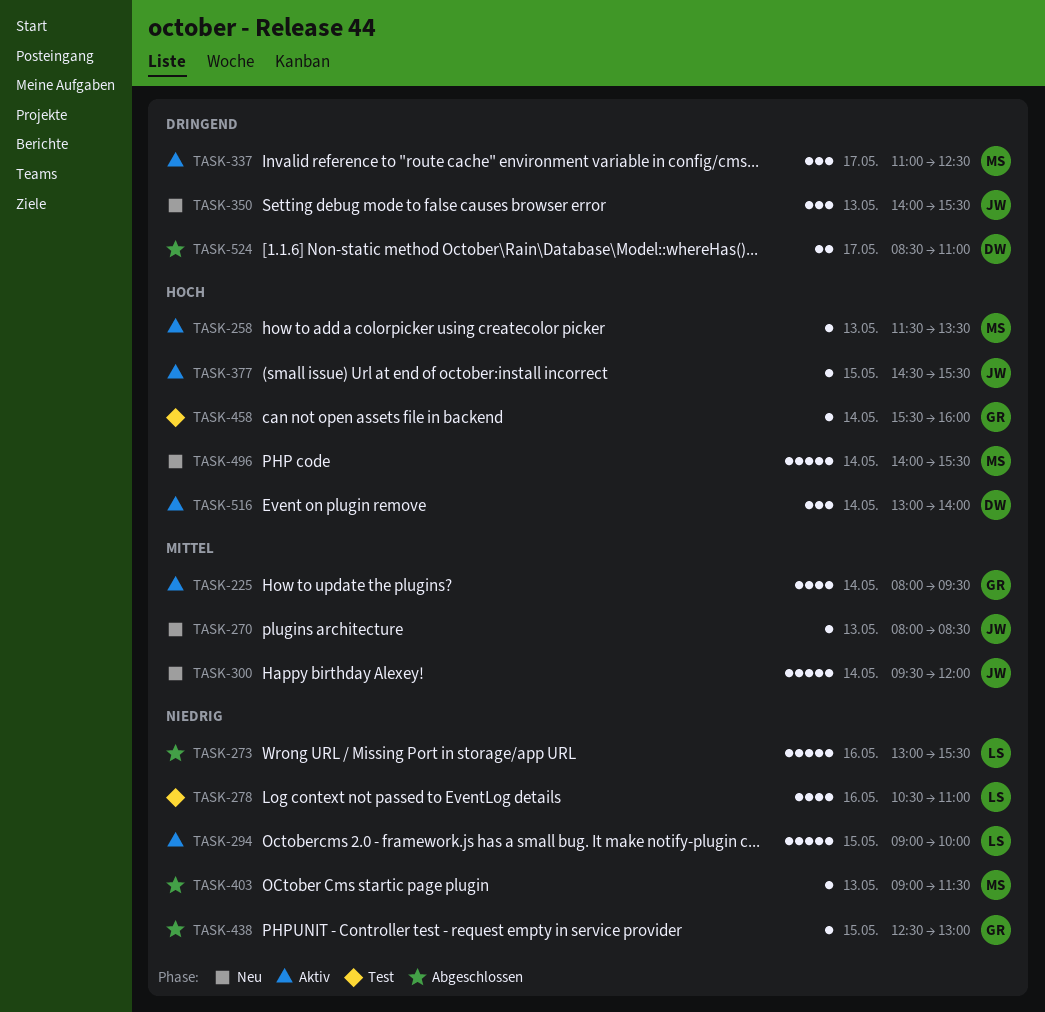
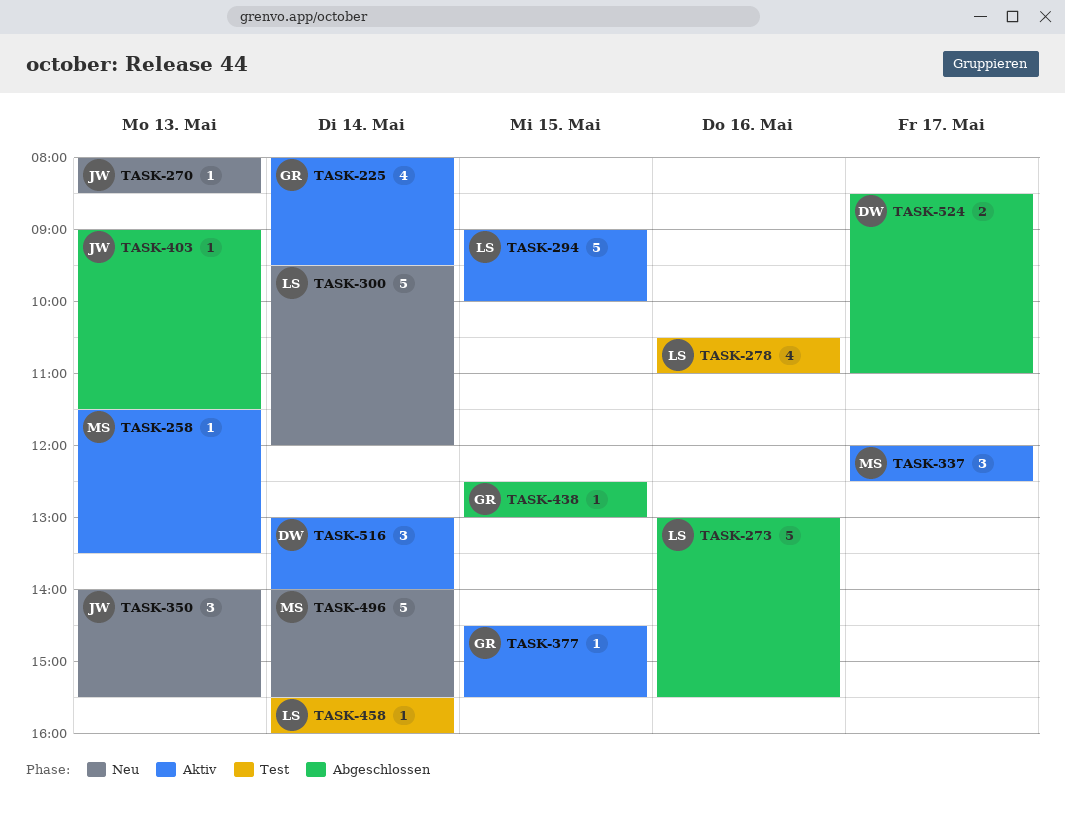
TASK-300, owner: JW -> LS
TASK-337, begins: 11:00 -> 12:00
TASK-377, owner: JW -> GR
TASK-403, owner: MS -> JW
TASK-458, owner: GR -> LS

